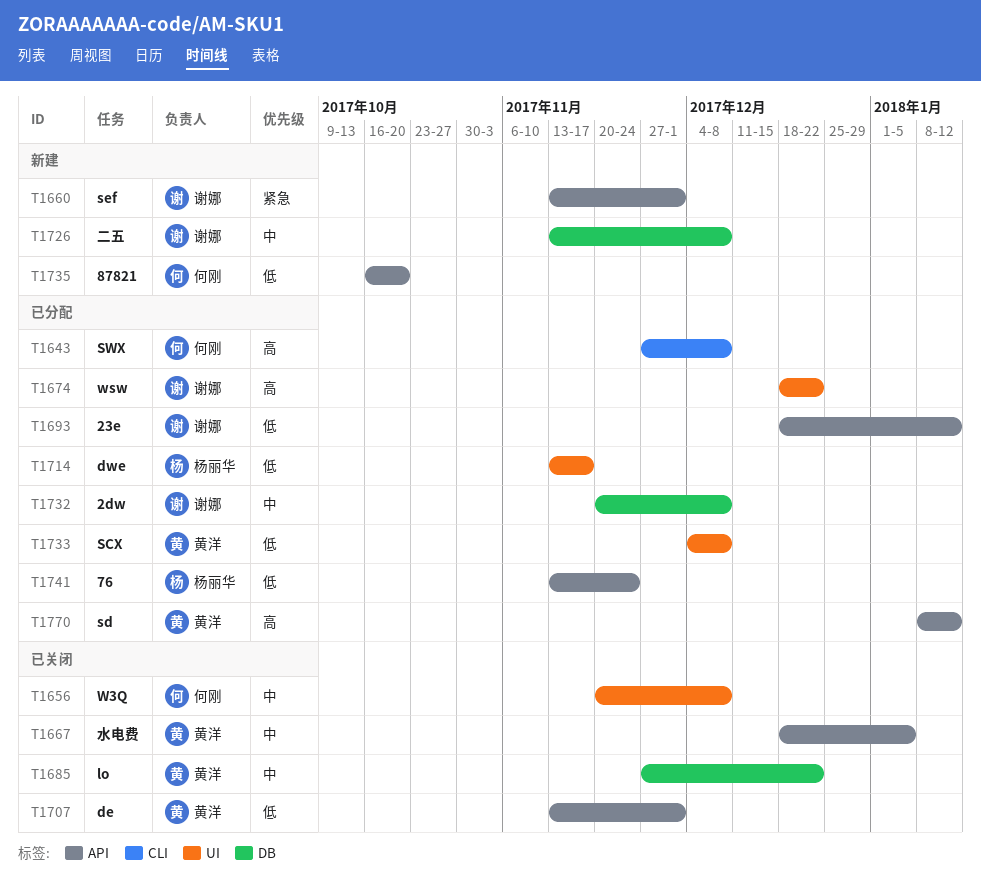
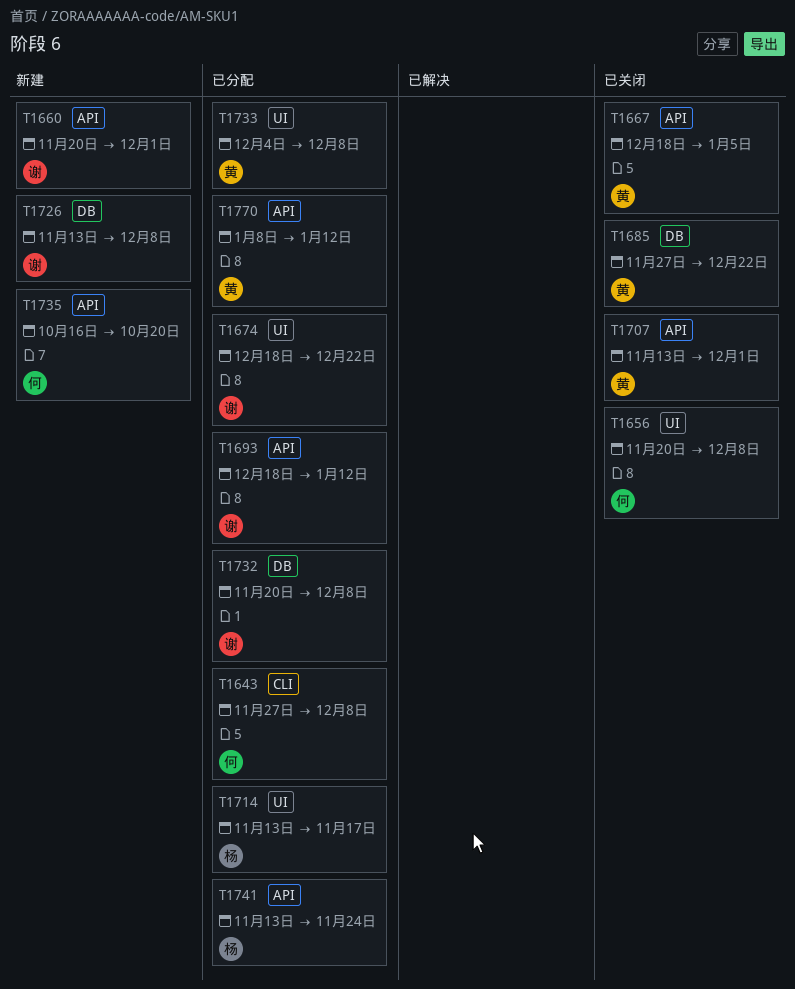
T1660, start: Nov 13 -> Nov 20

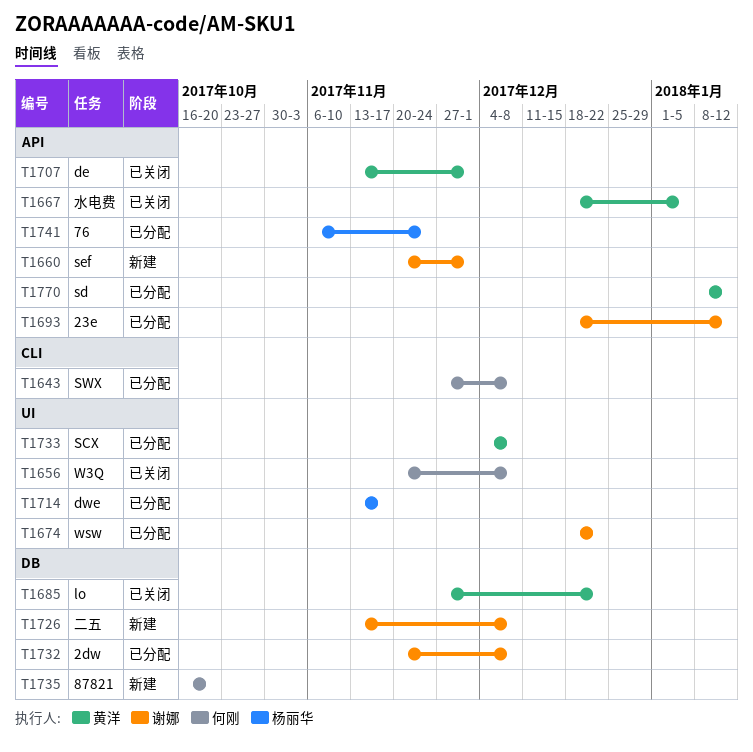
T1735, label: API -> DB
T1741, start: Nov 13 -> Nov 6

